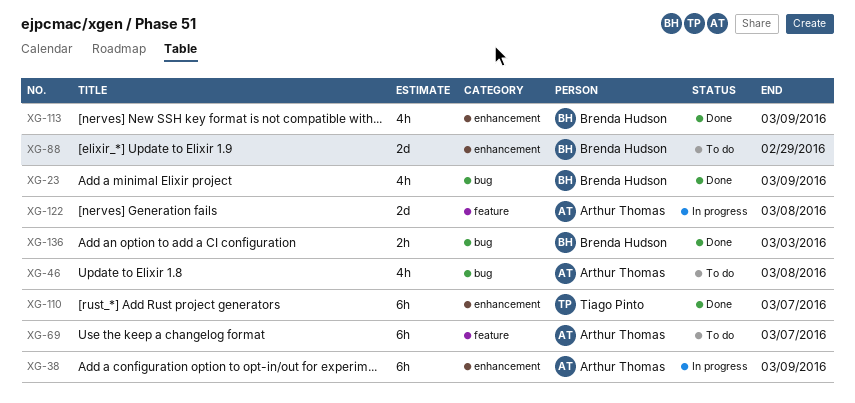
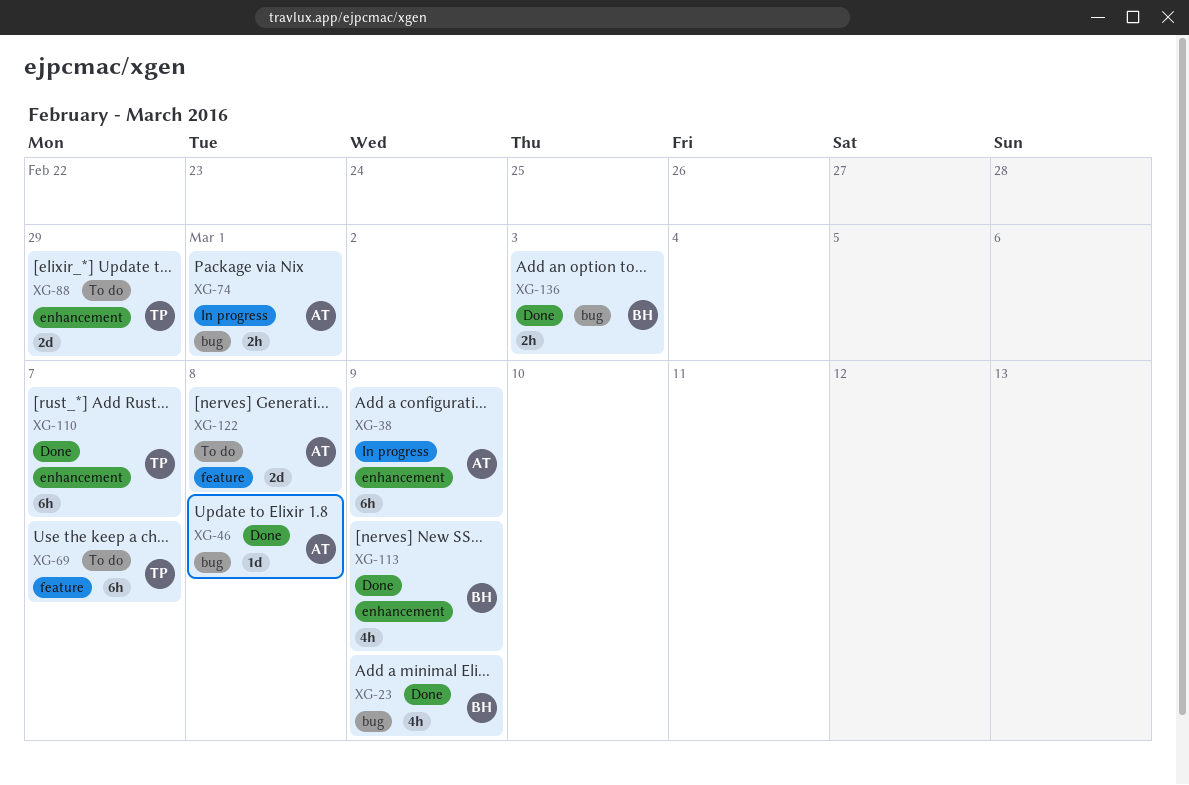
XG-46, status: To do -> Done
XG-46, estimate: 4h -> 1d
XG-69, owner: Arthur Thomas -> Tiago Pinto
XG-74: none -> present
XG-88, owner: Brenda Hudson -> Tiago Pinto
XG-122, status: In progress -> To do

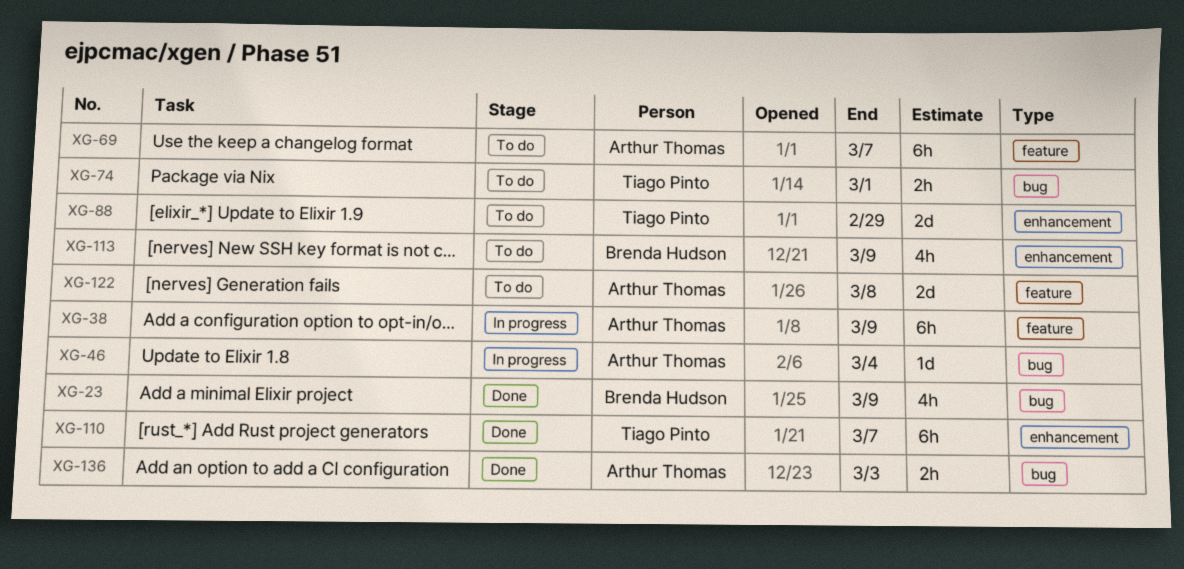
XG-38, label: enhancement -> feature
XG-46, status: Done -> In progress
XG-46, due: Mar 8 -> Mar 4
XG-69, owner: Tiago Pinto -> Arthur Thomas
XG-74, status: In progress -> To do
XG-74, owner: Arthur Thomas -> Tiago Pinto
XG-113, status: Done -> To do
XG-136, owner: Brenda Hudson -> Arthur Thomas

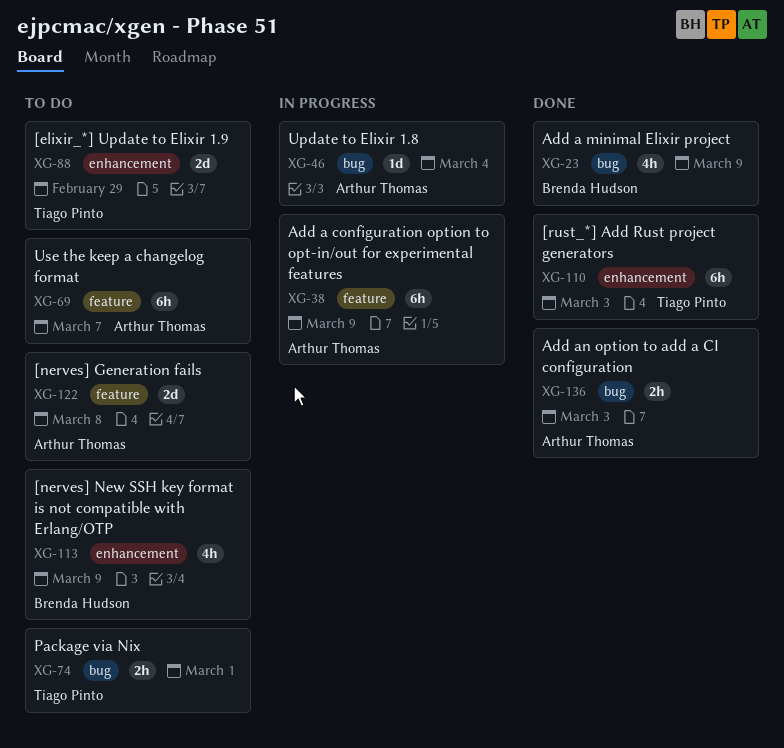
XG-110, due: Mar 7 -> Mar 3

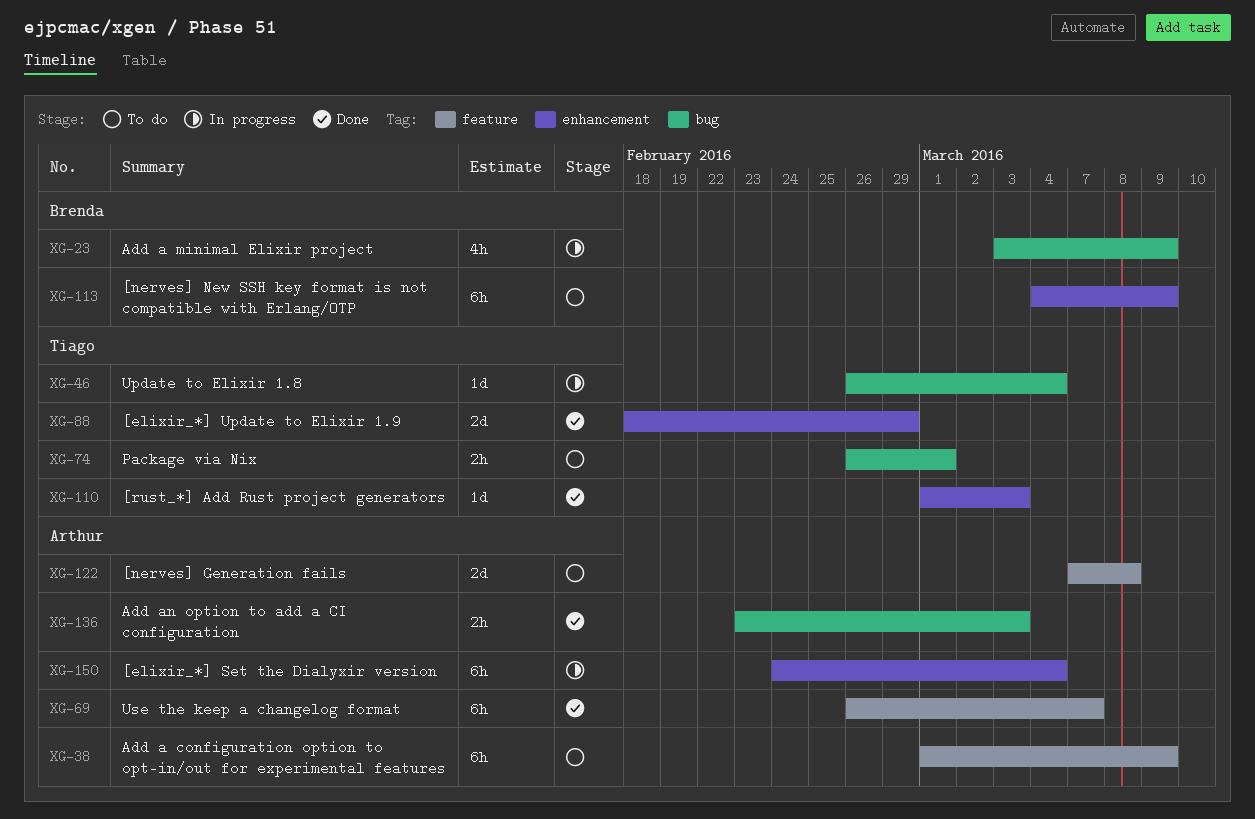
XG-23, status: Done -> In progress
XG-38, status: In progress -> To do
XG-46, owner: Arthur Thomas -> Tiago Pinto
XG-69, status: To do -> Done
XG-88, status: To do -> Done
XG-110, estimate: 6h -> 1d
XG-113, estimate: 4h -> 6h
XG-150: none -> present

